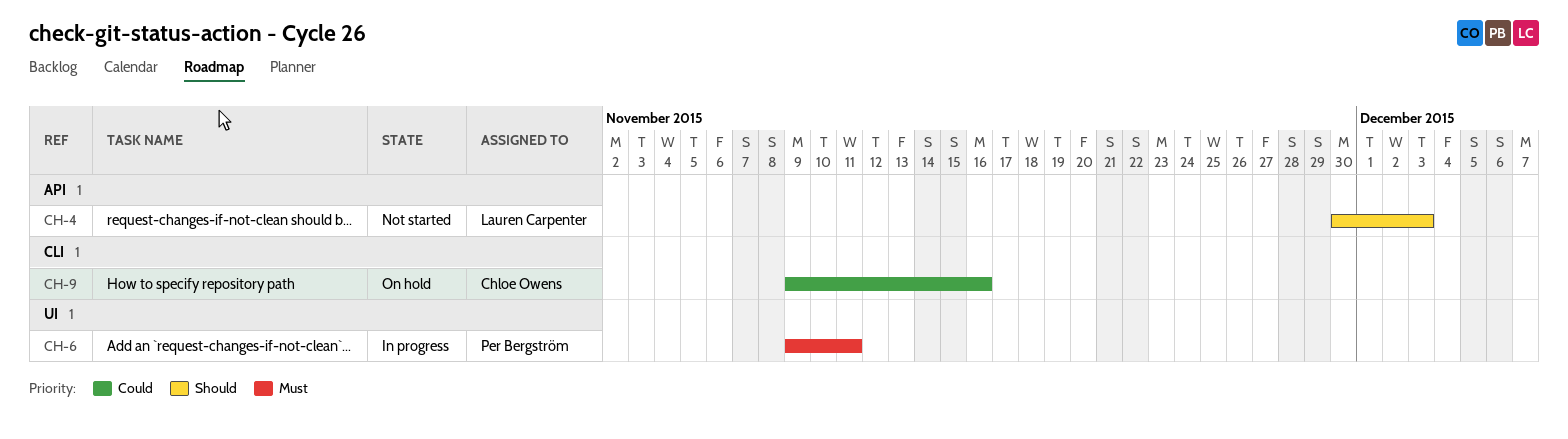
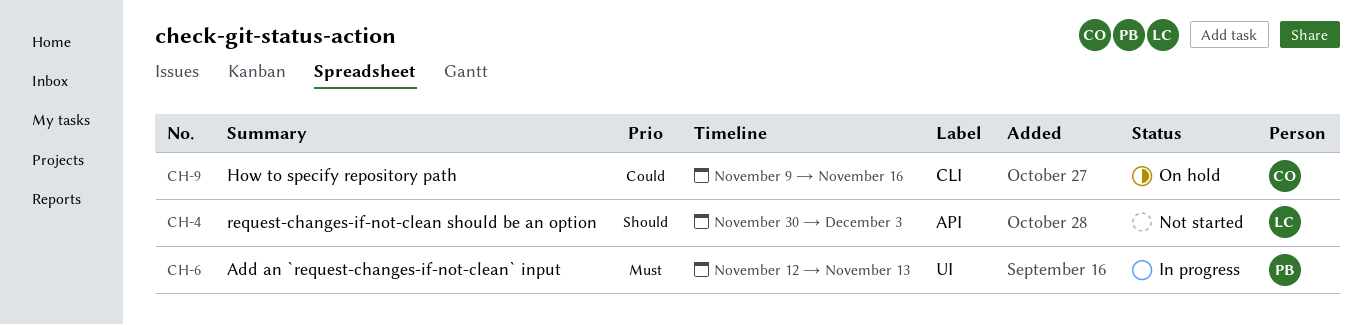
CH-6, start: Nov 9 -> Nov 12
CH-6, due: Nov 11 -> Nov 13

